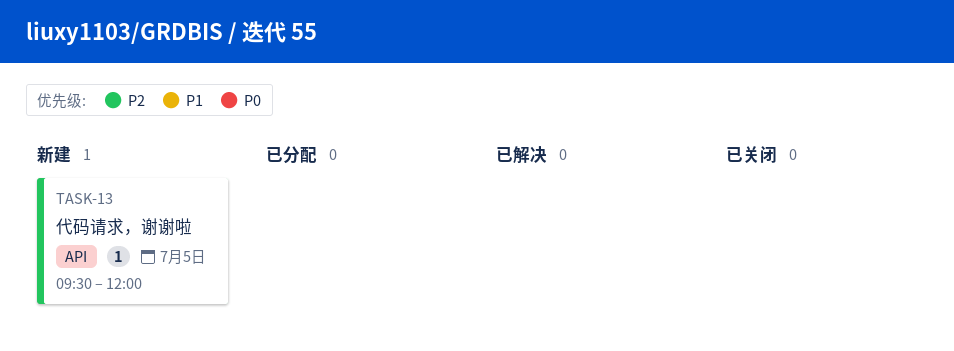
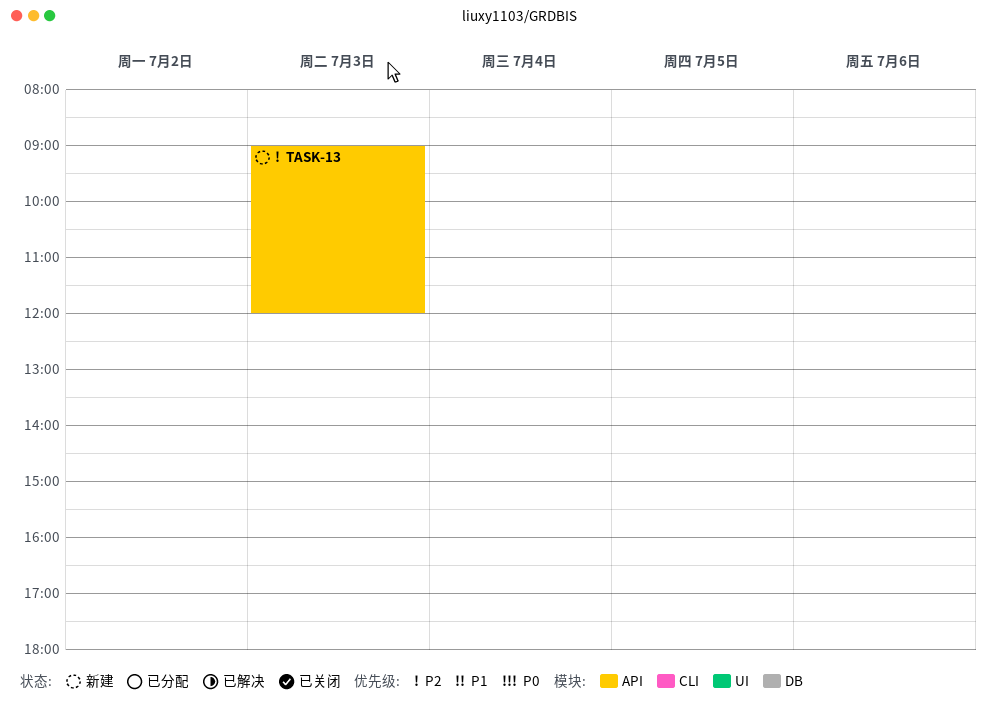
TASK-13, day: Jul 5 -> Jul 3
TASK-13, begins: 09:30 -> 09:00

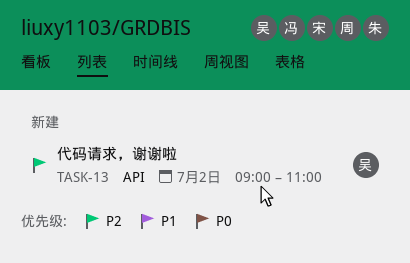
TASK-13, day: Jul 3 -> Jul 2
TASK-13, ends: 12:00 -> 11:00

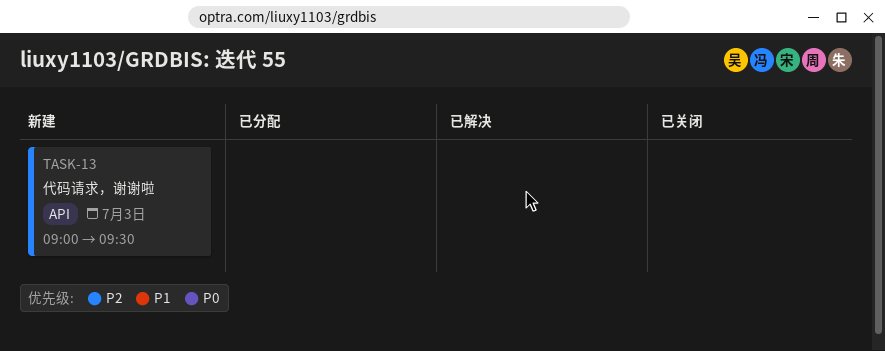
TASK-13, day: Jul 2 -> Jul 3
TASK-13, ends: 11:00 -> 09:30

